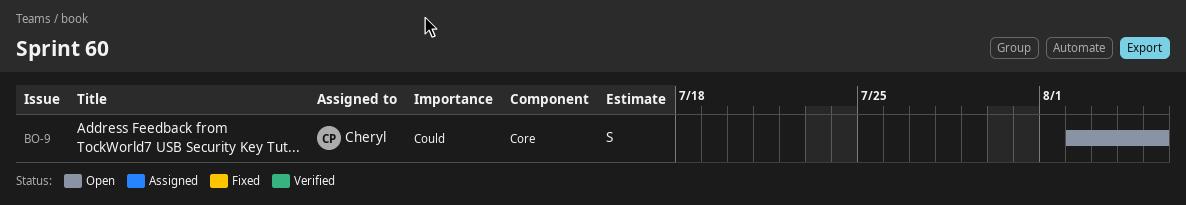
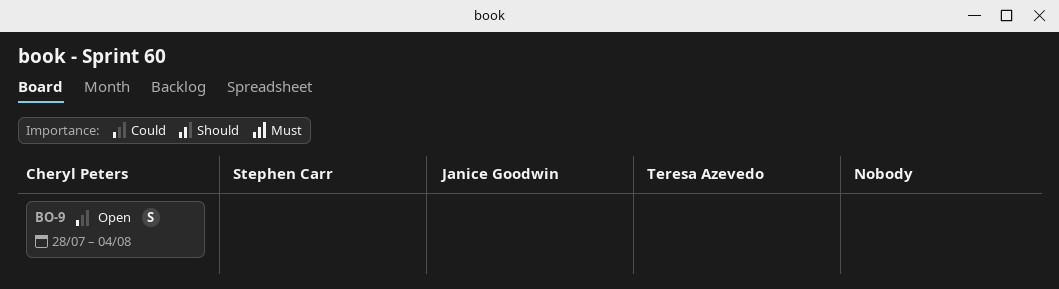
BO-9, start: Aug 2 -> Jul 28
BO-9, due: Aug 5 -> Aug 4

